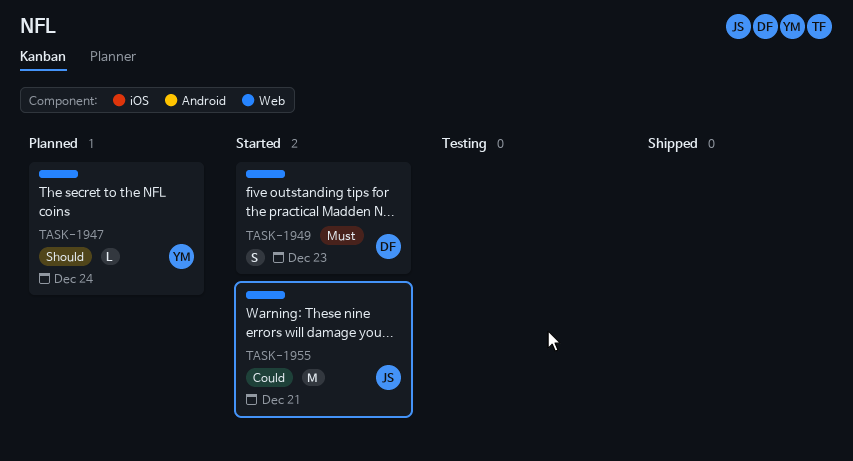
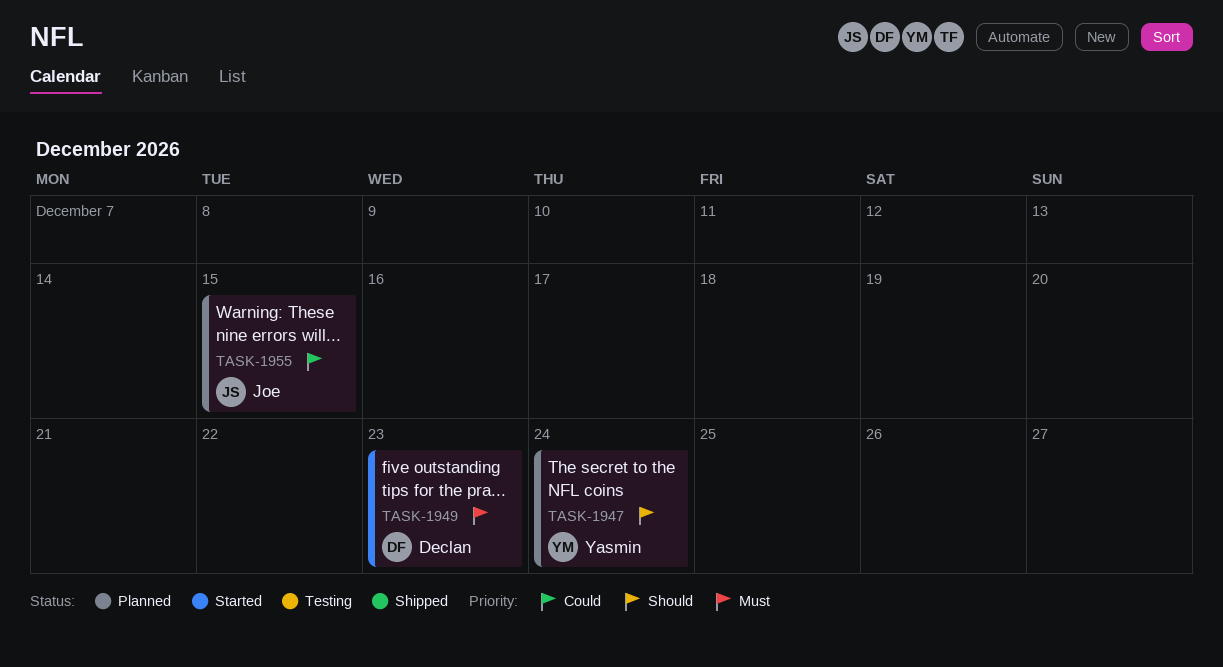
TASK-1955, status: Started -> Planned
TASK-1955, due: Dec 21 -> Dec 15

